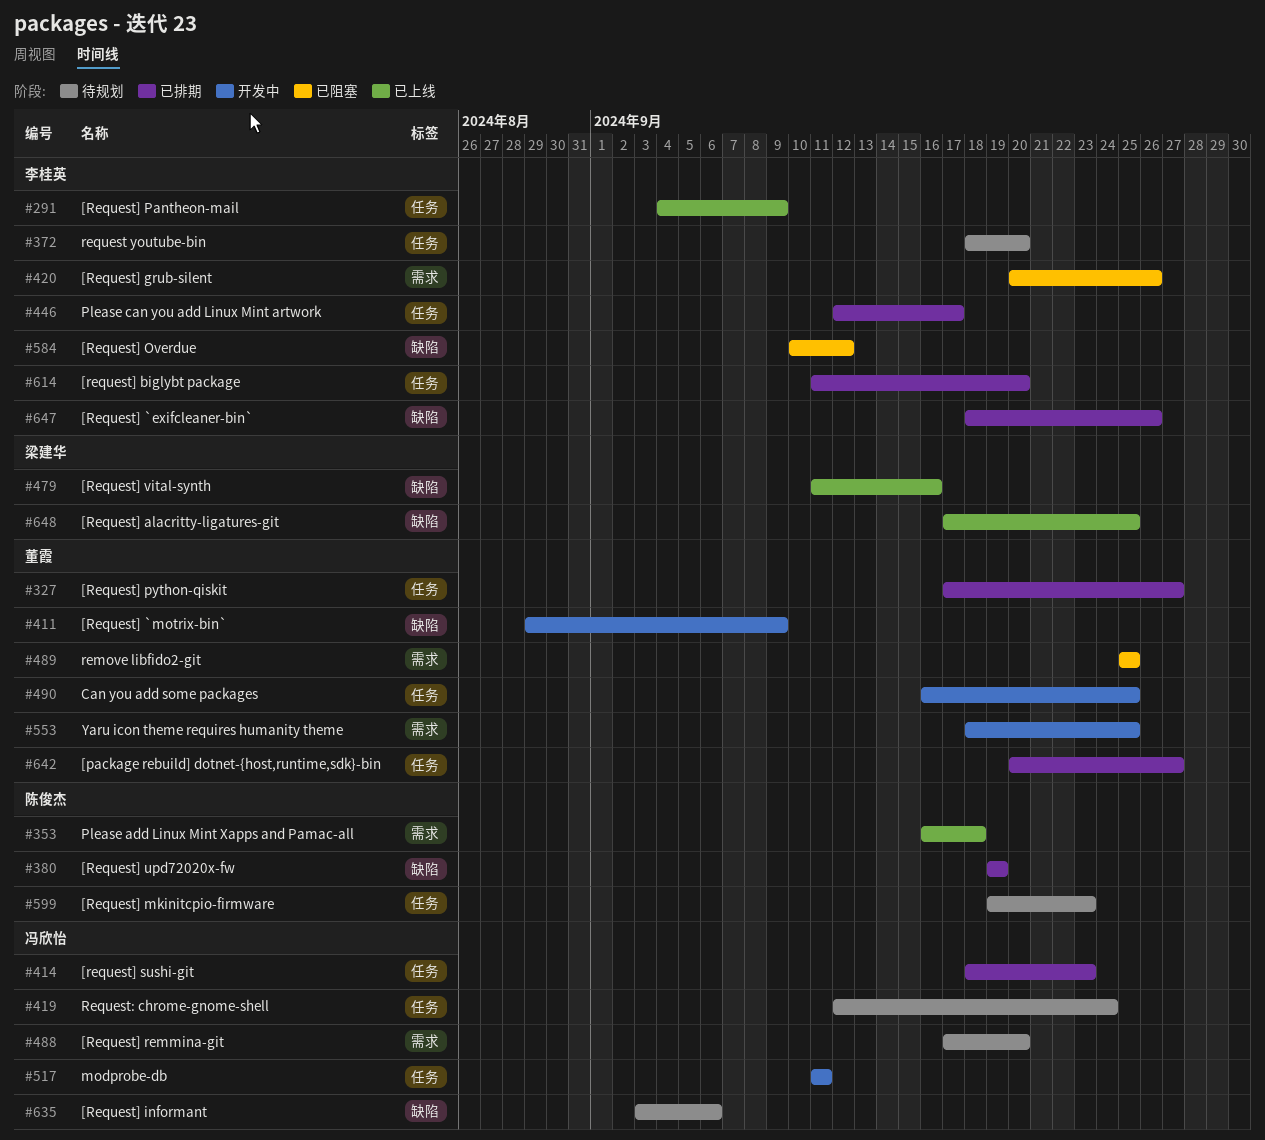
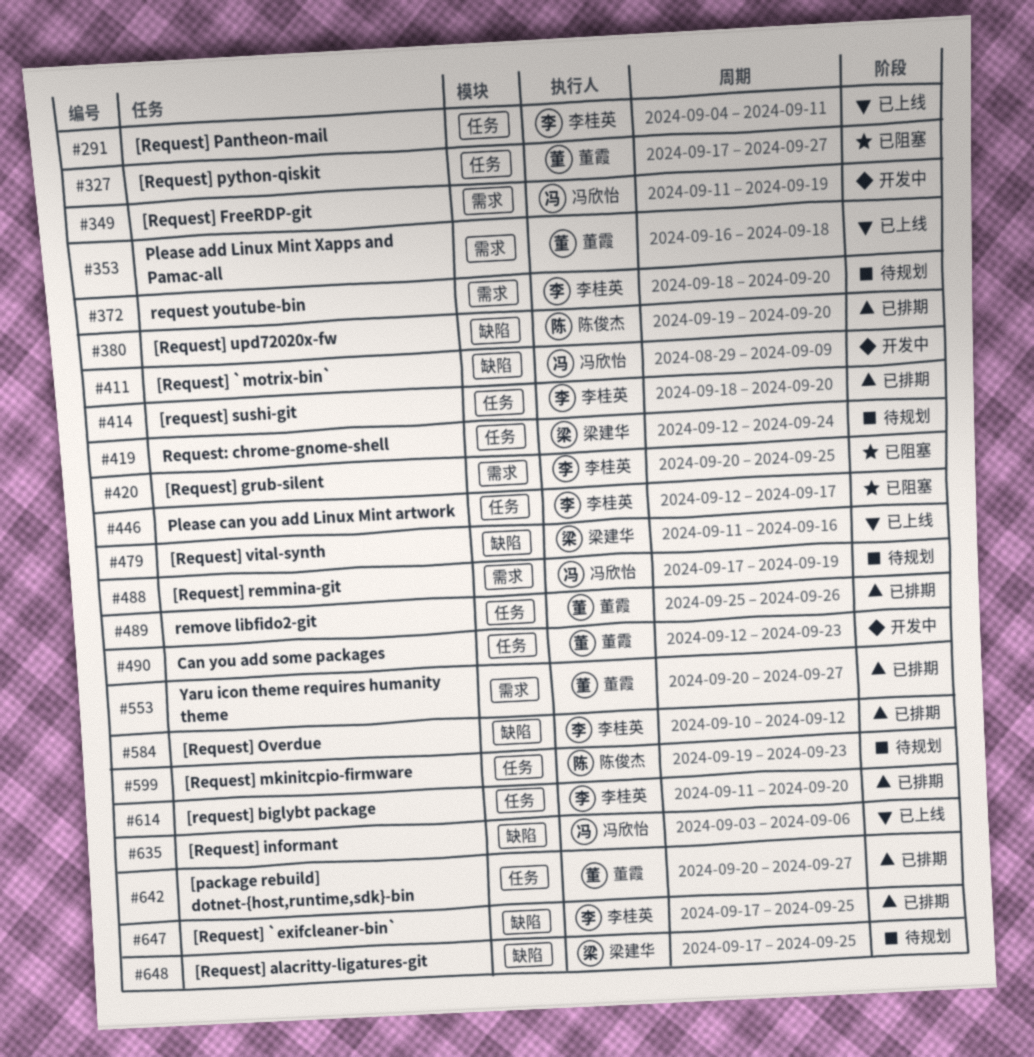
#291, due: Sep 9 -> Sep 11
#327, status: 已排期 -> 已阻塞
#349: none -> present
#353, owner: 陈俊杰 -> 董霞
#372, label: 任务 -> 需求
#380, due: Sep 19 -> Sep 20
#411, owner: 董霞 -> 冯欣怡
#414, owner: 冯欣怡 -> 李桂英
#414, due: Sep 23 -> Sep 20
#419, owner: 冯欣怡 -> 梁建华
#420, due: Sep 26 -> Sep 25
#446, status: 已排期 -> 已阻塞
#488, due: Sep 20 -> Sep 19
#489, status: 已阻塞 -> 已排期
#489, label: 需求 -> 任务
#489, due: Sep 25 -> Sep 26
#490, start: Sep 16 -> Sep 12
#490, due: Sep 25 -> Sep 23
#517: present -> none
#553, status: 开发中 -> 已排期
#553, start: Sep 18 -> Sep 20
#553, due: Sep 25 -> Sep 27
#584, status: 已阻塞 -> 已排期
#635, status: 待规划 -> 已上线
#647, start: Sep 18 -> Sep 17
#647, due: Sep 26 -> Sep 25
#648, status: 已上线 -> 待规划

